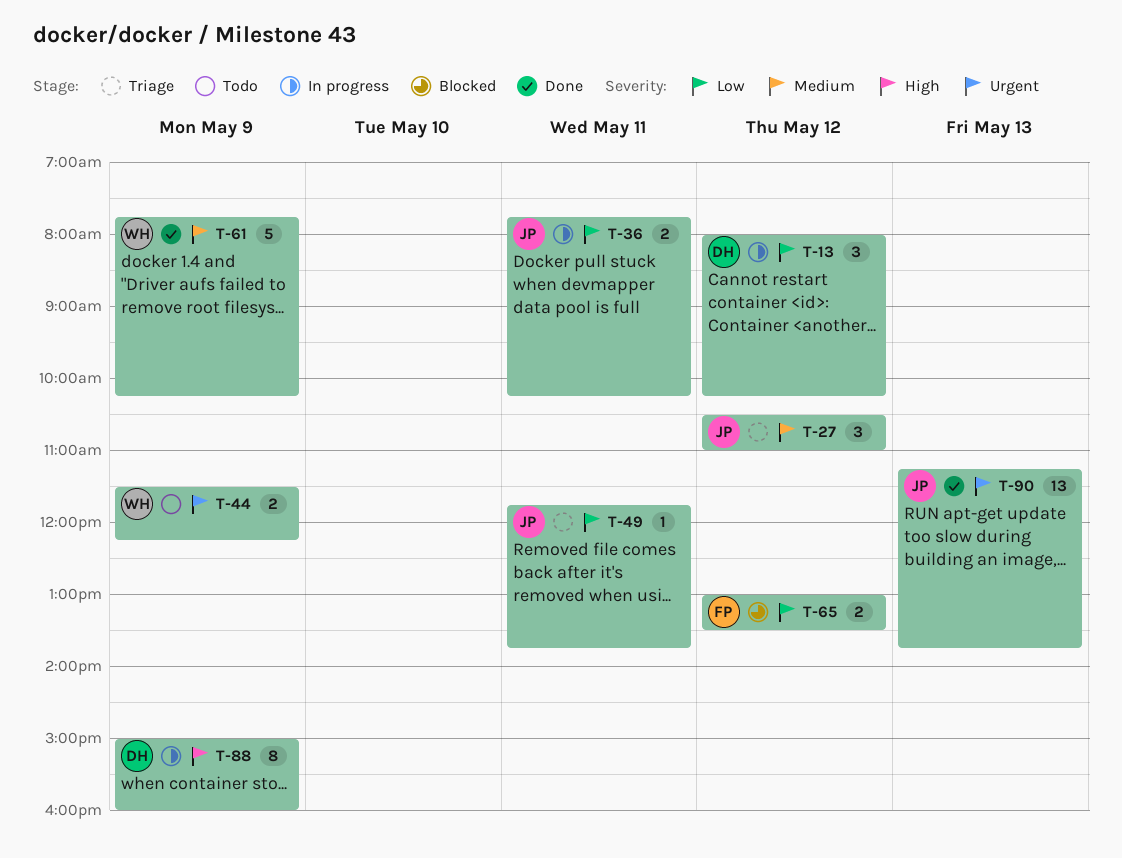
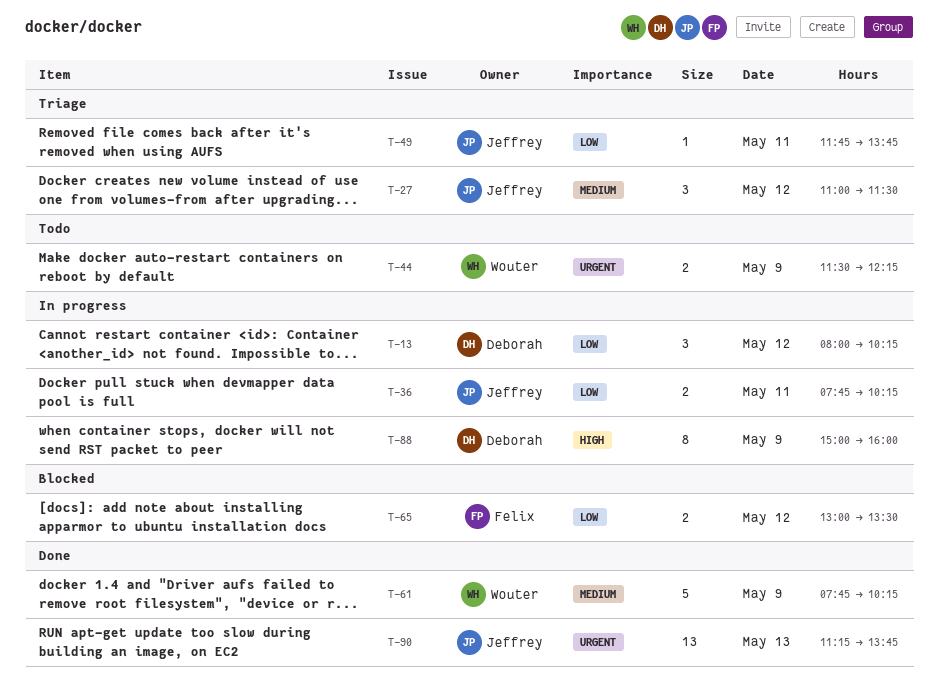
T-27, begins: 10:30 -> 11:00
T-27, ends: 11:00 -> 11:30

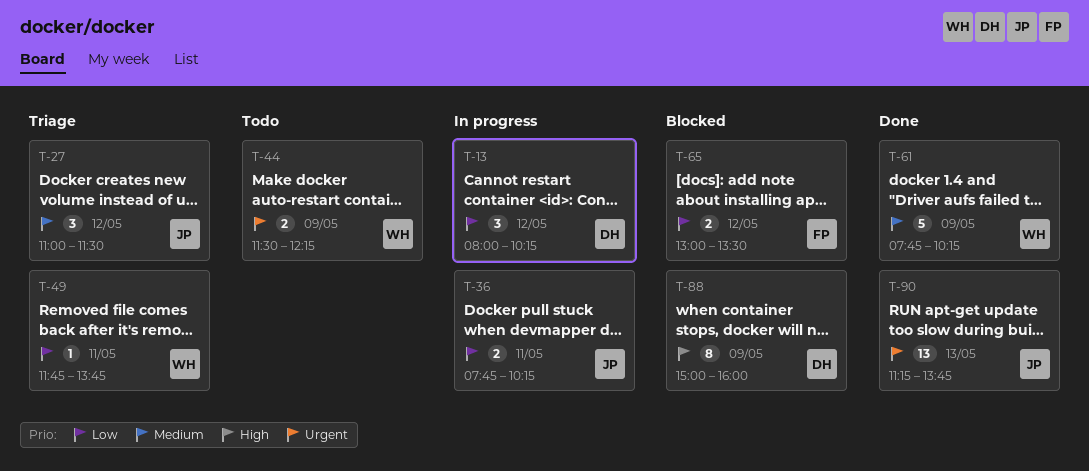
T-49, owner: Jeffrey -> Wouter
T-88, status: In progress -> Blocked

